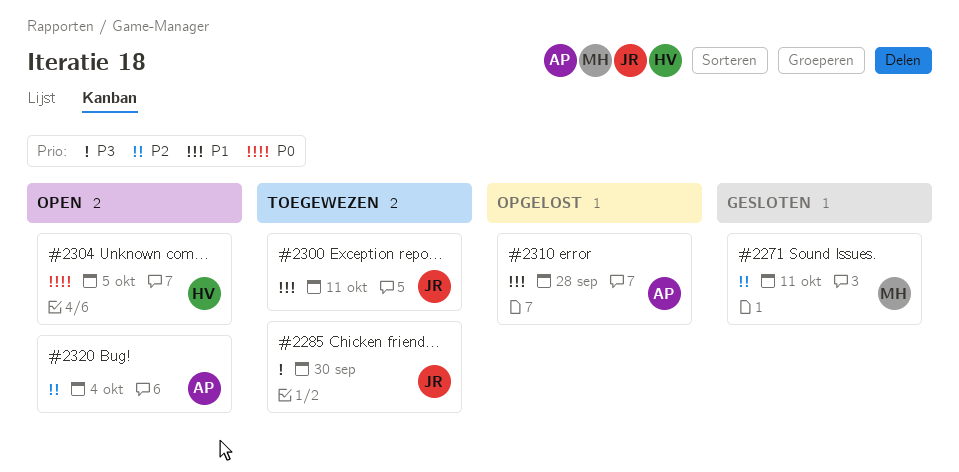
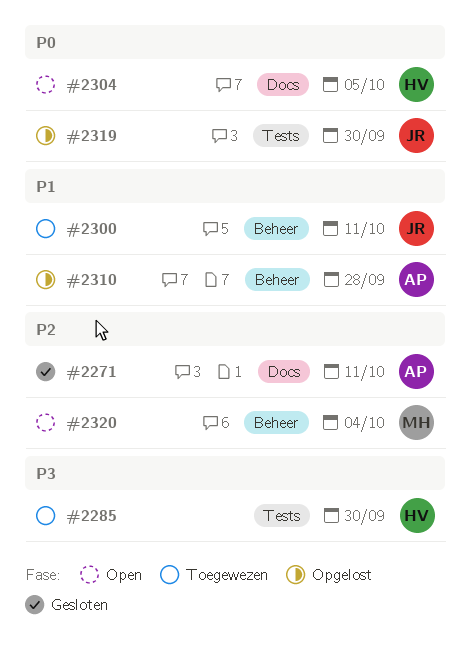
#2271, owner: MH -> AP
#2285, owner: JR -> HV
#2319: none -> present
#2320, owner: AP -> MH

